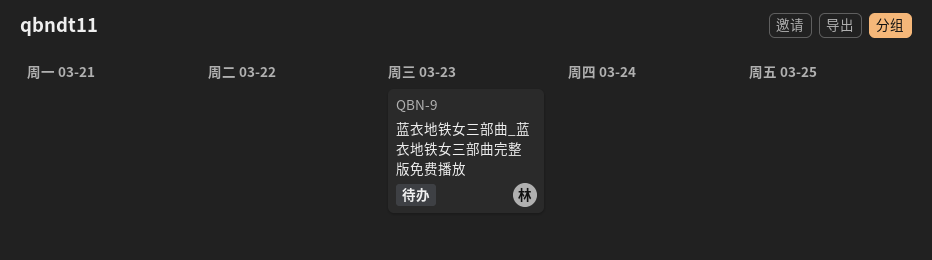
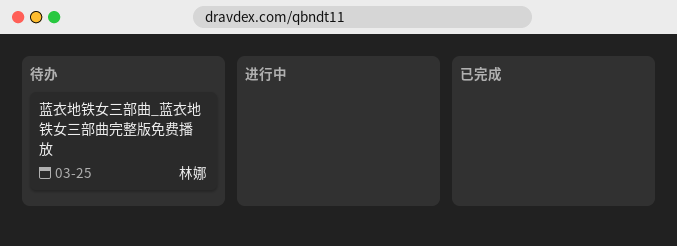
蓝衣地铁女三部曲_蓝衣地铁女三部曲完整版免费播放, due: Mar 23 -> Mar 25

